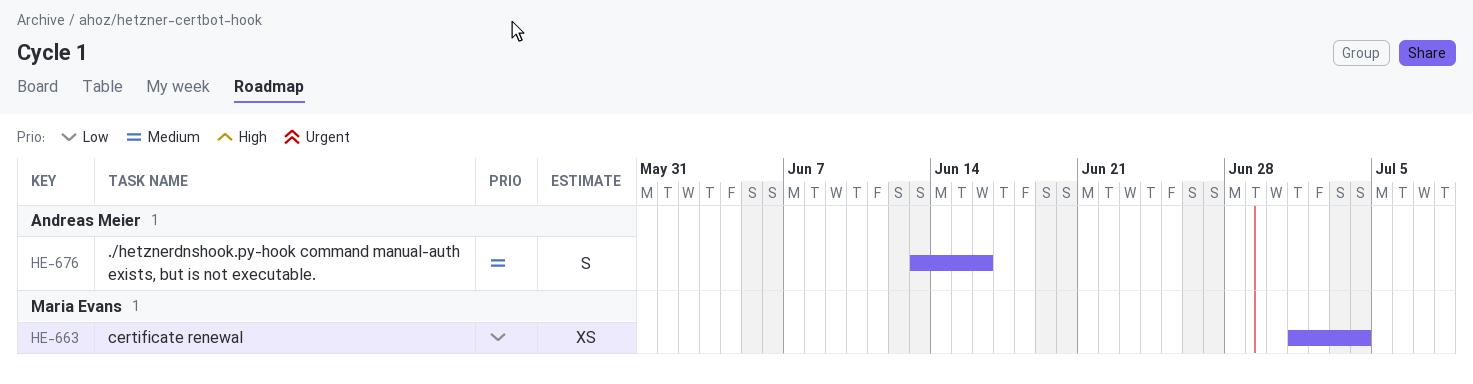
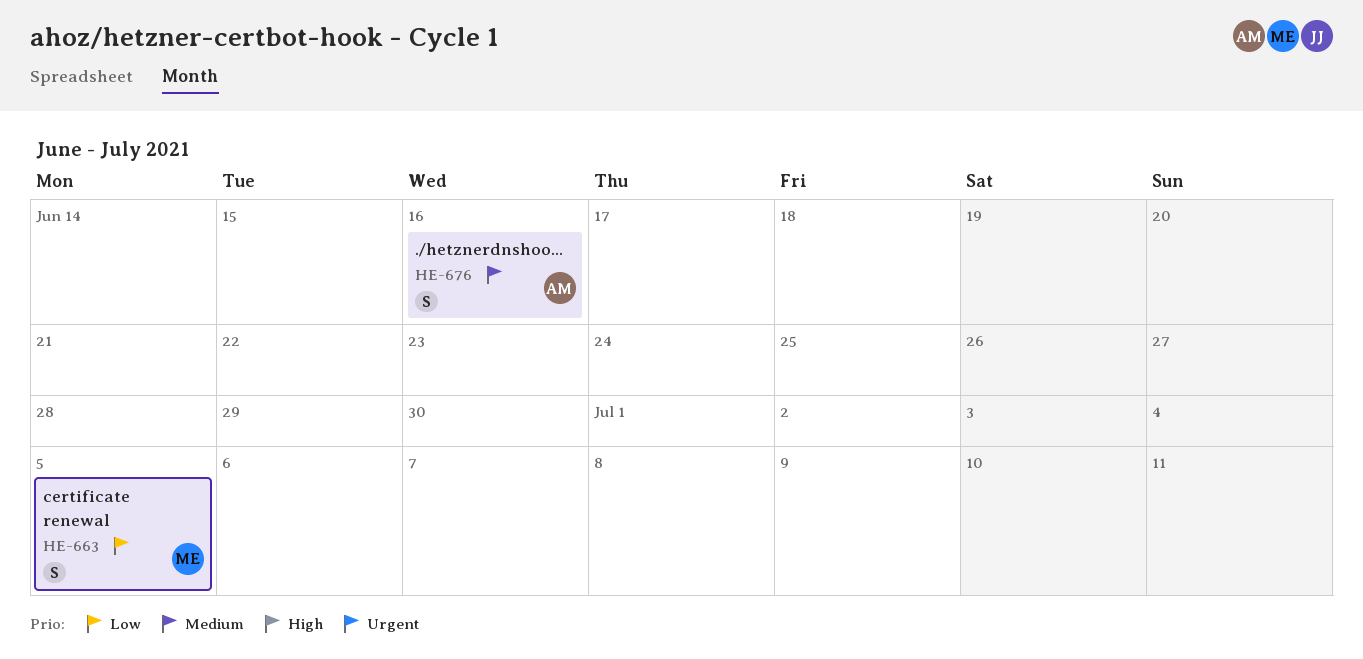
HE-663, estimate: XS -> S
HE-663, due: Jul 4 -> Jul 5

